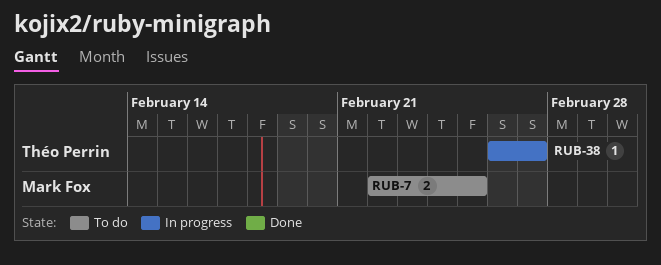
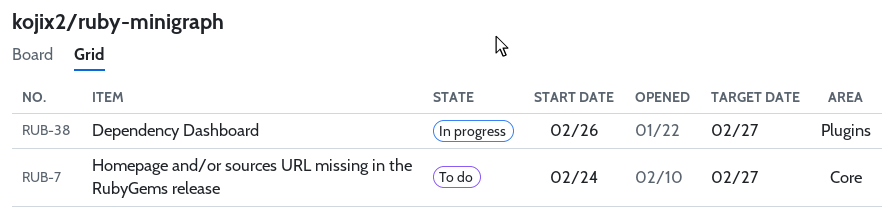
RUB-7, start: Feb 22 -> Feb 24
RUB-7, due: Feb 25 -> Feb 27

